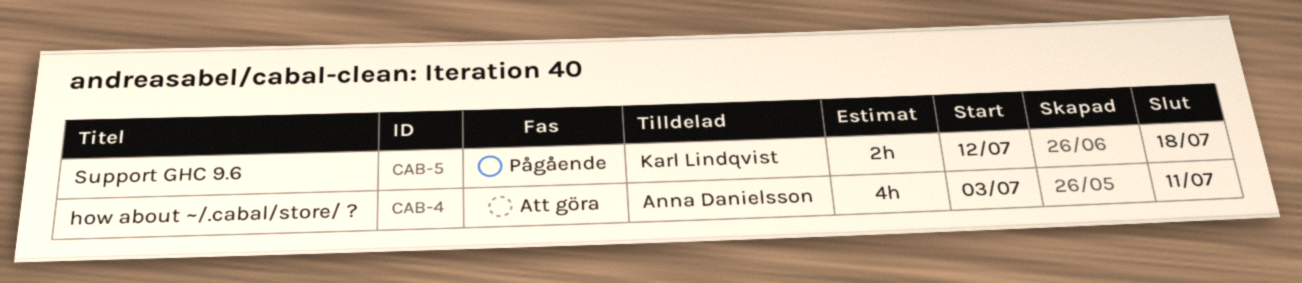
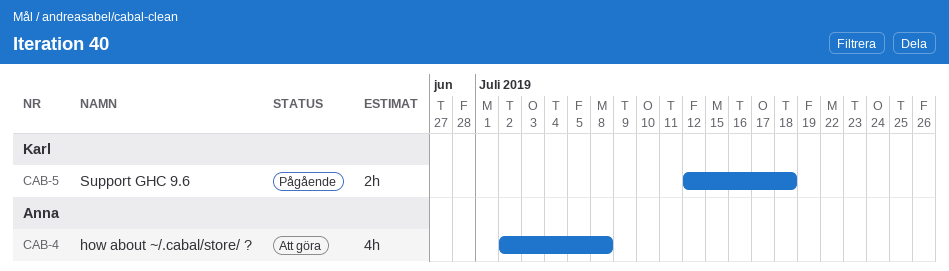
CAB-4, start: Jul 3 -> Jul 2
CAB-4, due: Jul 11 -> Jul 8

